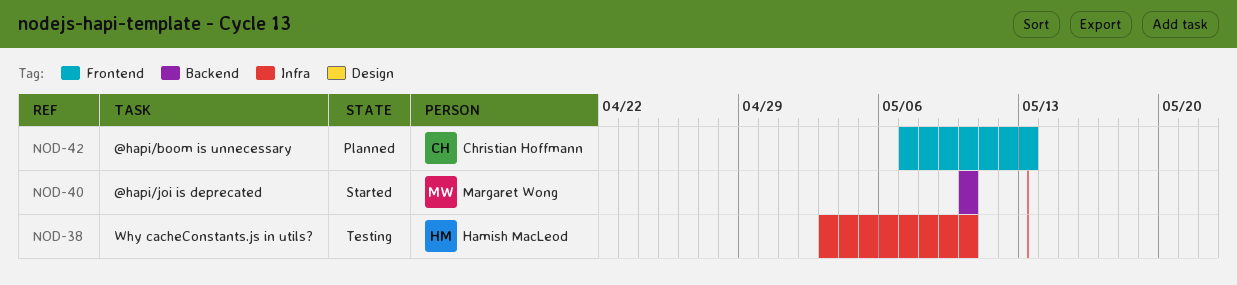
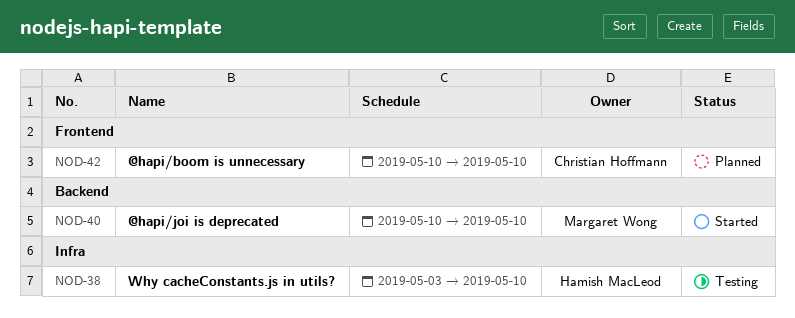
NOD-42, start: May 7 -> May 10
NOD-42, due: May 13 -> May 10

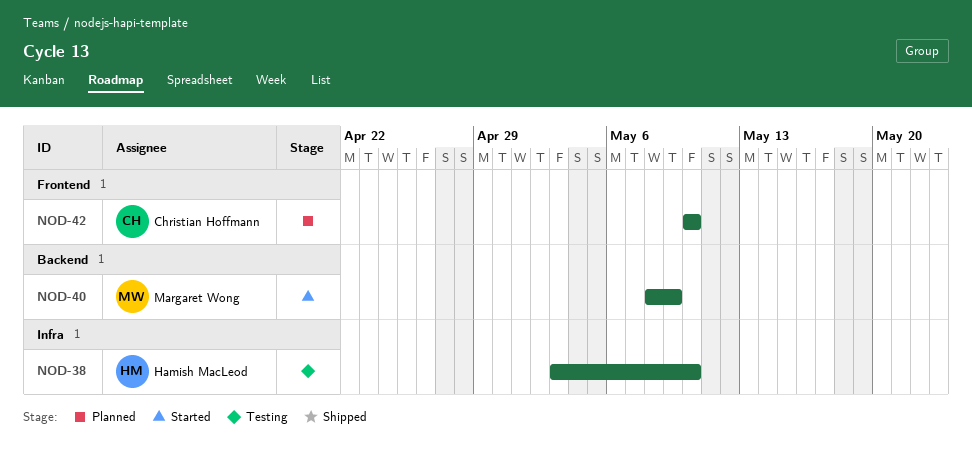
NOD-40, start: May 10 -> May 8
NOD-40, due: May 10 -> May 9

